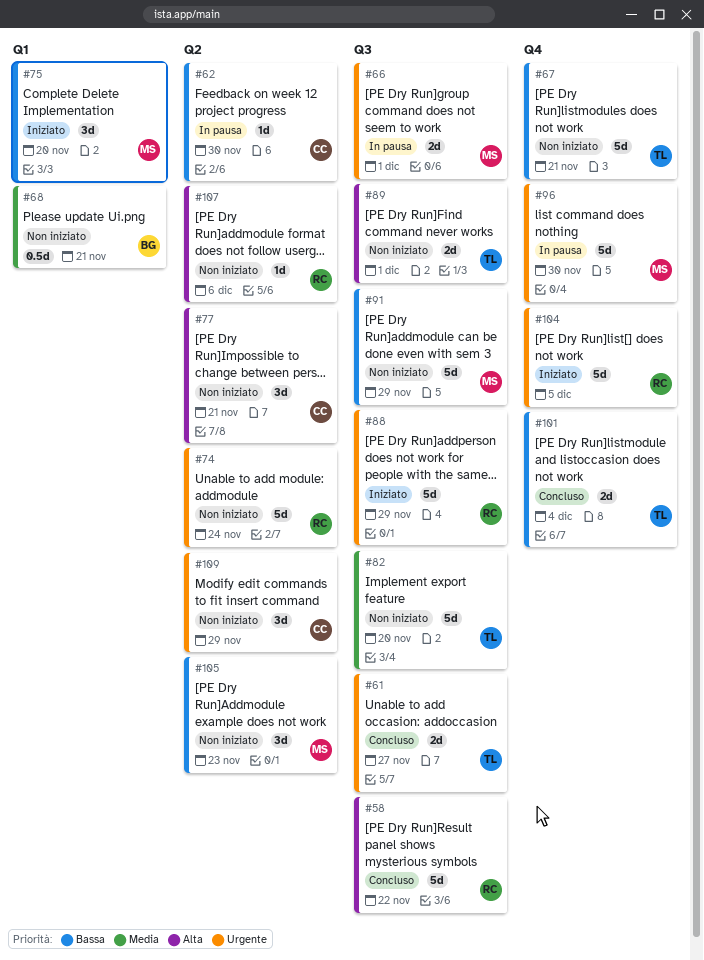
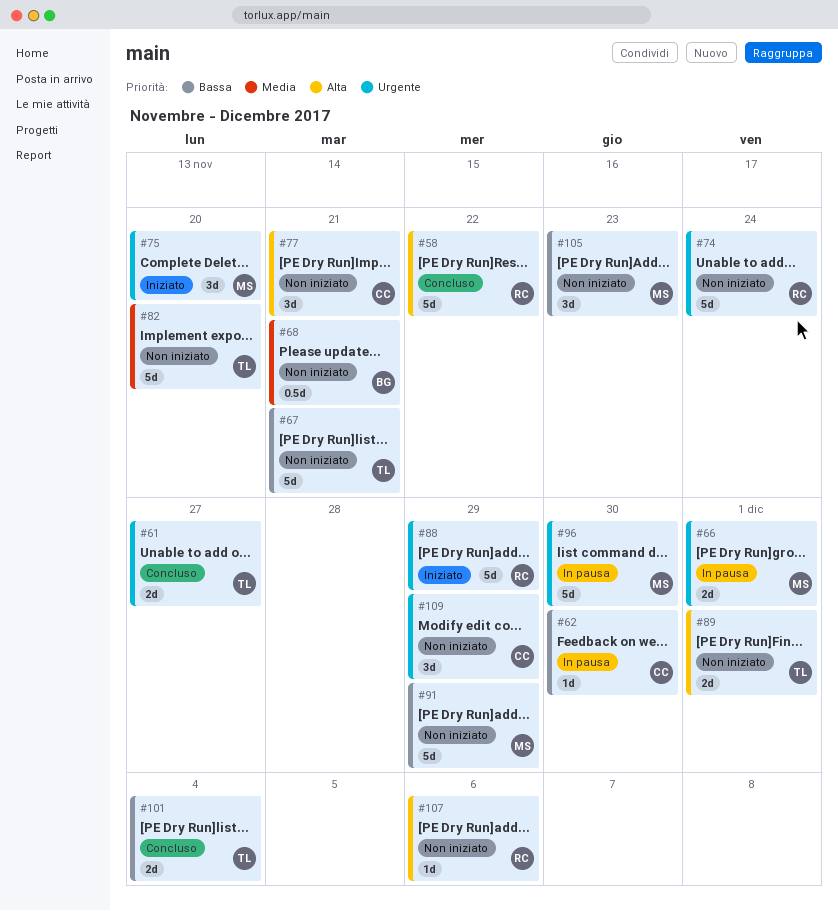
#75, priority: Bassa -> Urgente
#104: present -> none

